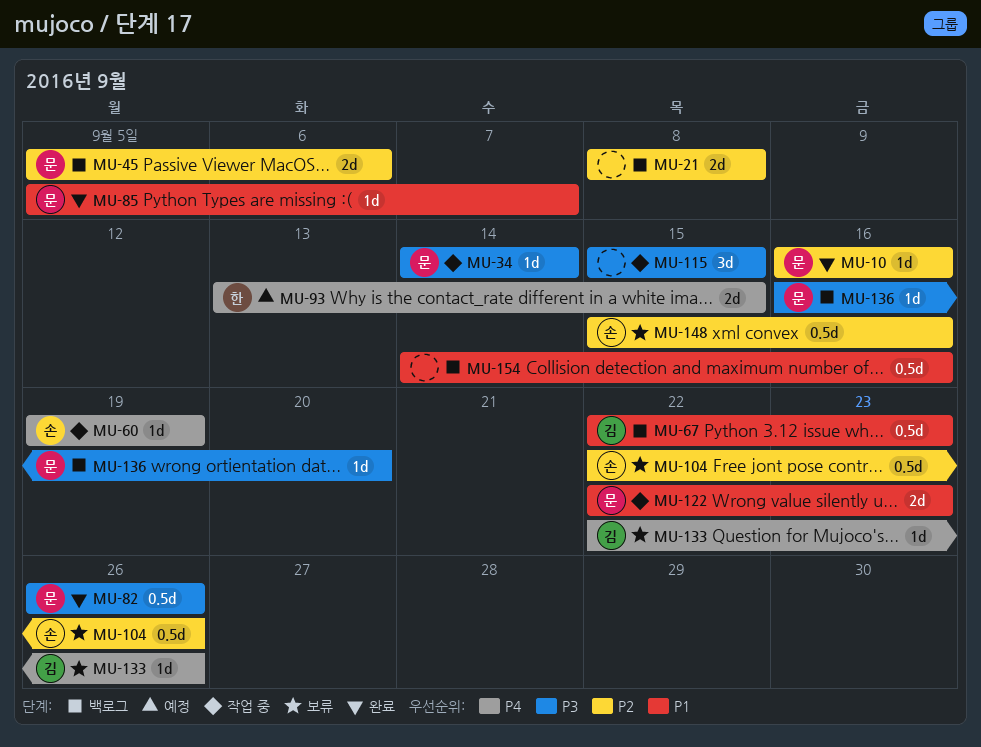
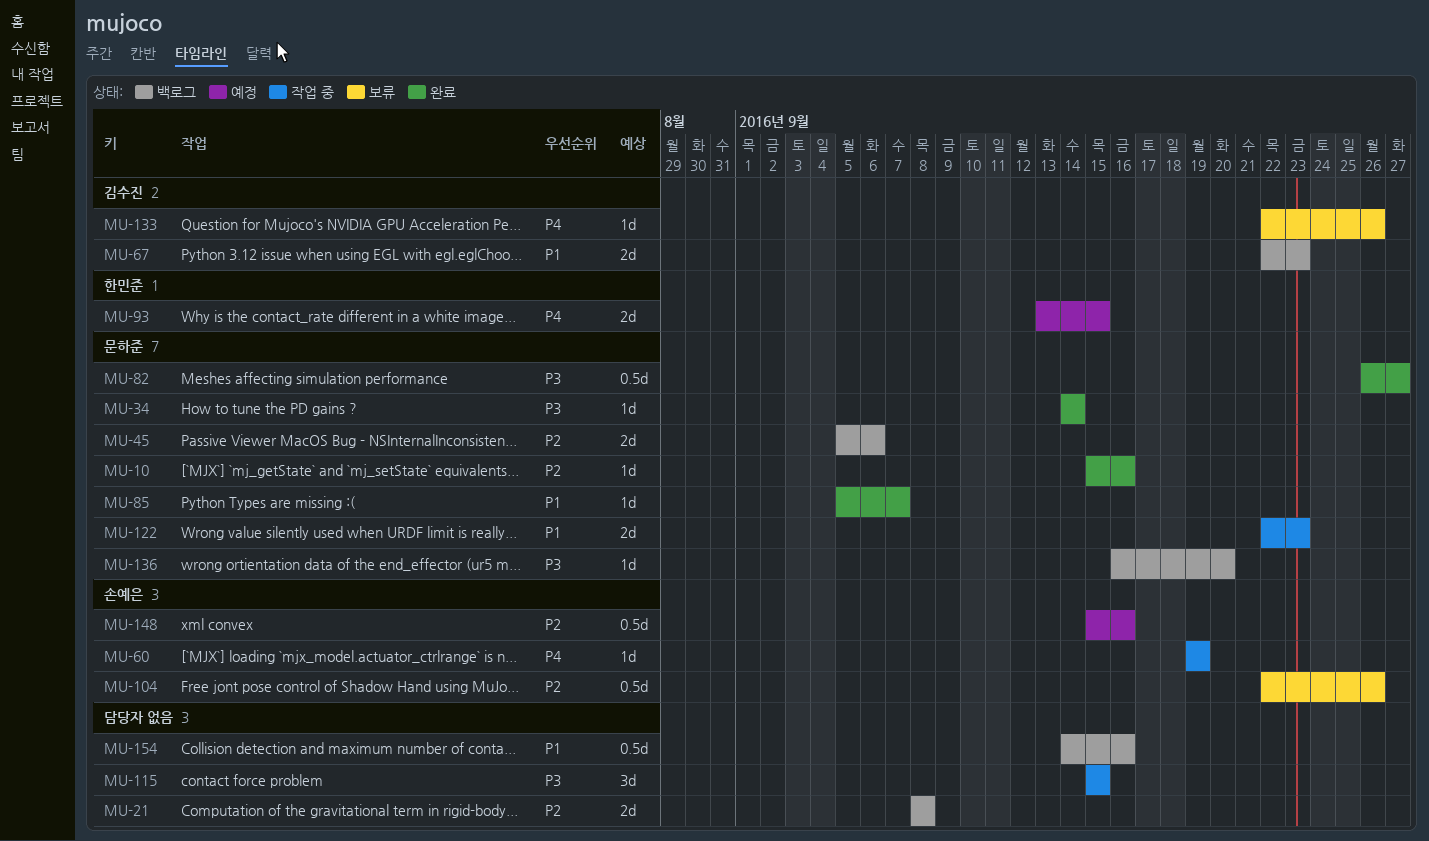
MU-10, start: Sep 16 -> Sep 15
MU-34, status: 작업 중 -> 완료
MU-67, estimate: 0.5d -> 2d
MU-82, due: Sep 26 -> Sep 27
MU-148, status: 보류 -> 예정

